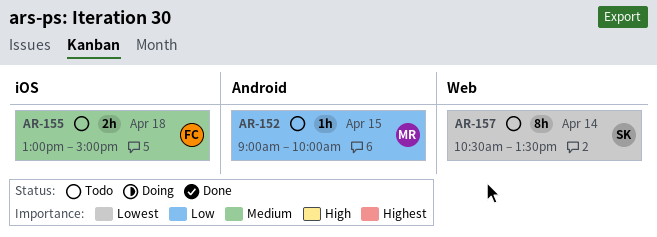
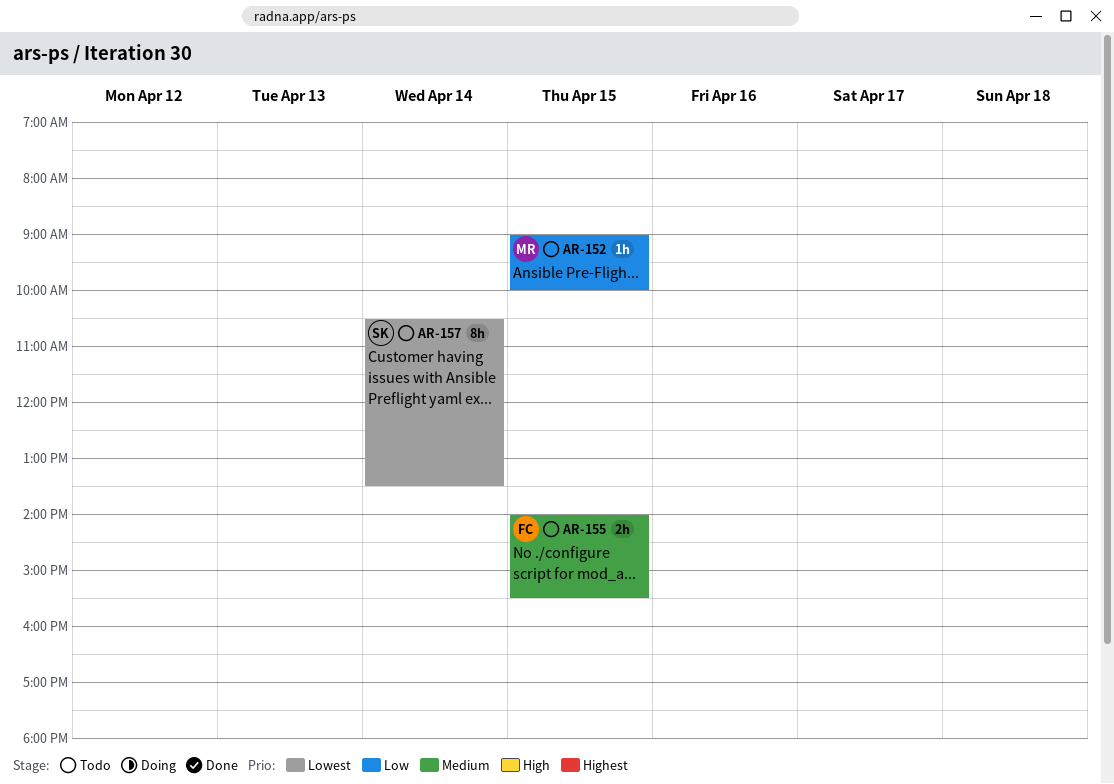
AR-155, day: Apr 18 -> Apr 15
AR-155, begins: 13:00 -> 14:00
AR-155, ends: 15:00 -> 15:30

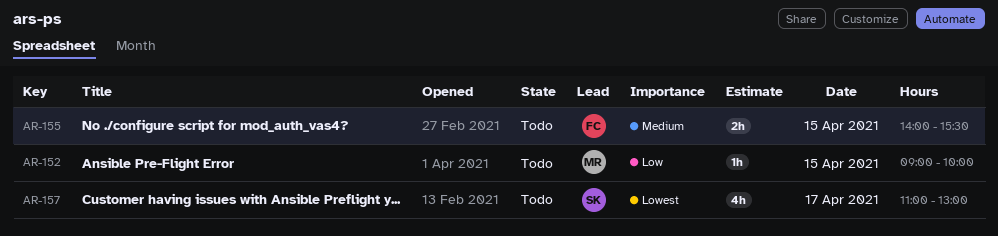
AR-157, estimate: 8h -> 4h
AR-157, day: Apr 14 -> Apr 17
AR-157, begins: 10:30 -> 11:00
AR-157, ends: 13:30 -> 13:00

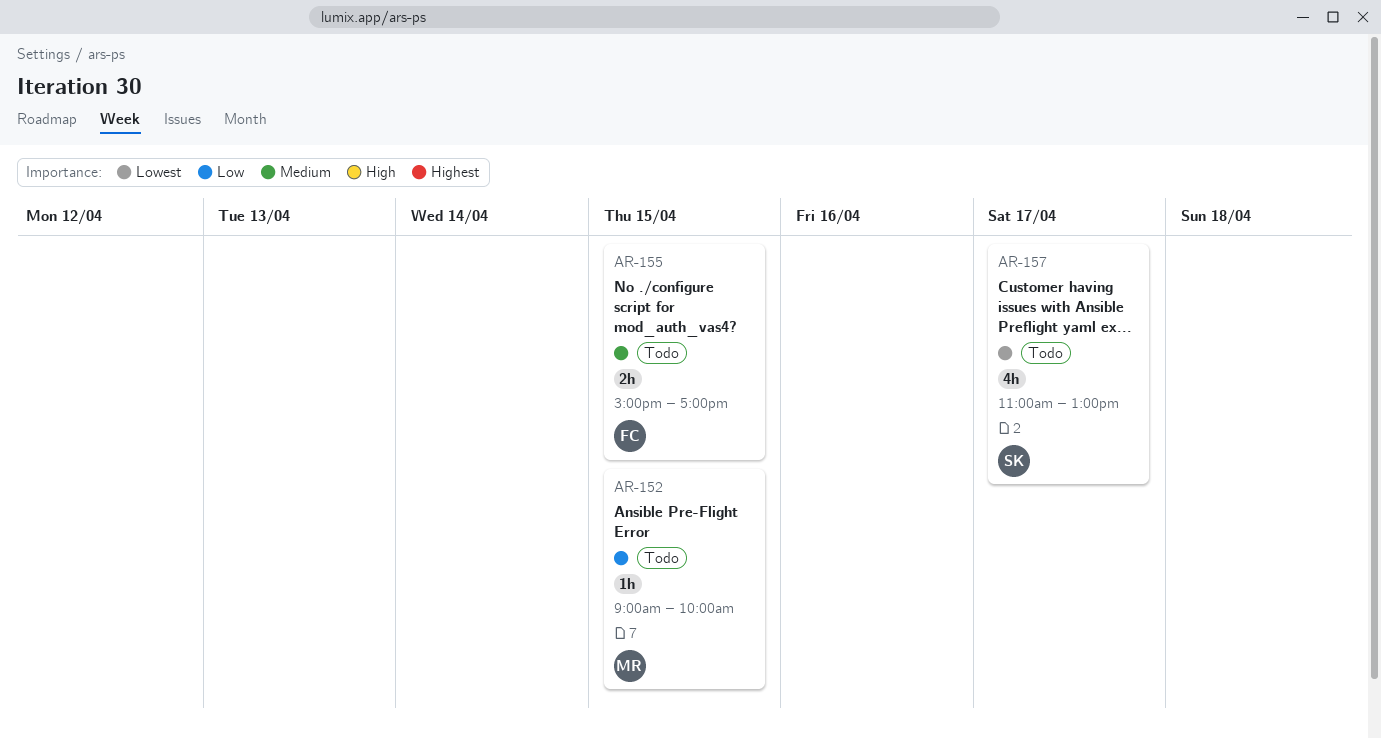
AR-155, begins: 14:00 -> 15:00
AR-155, ends: 15:30 -> 17:00

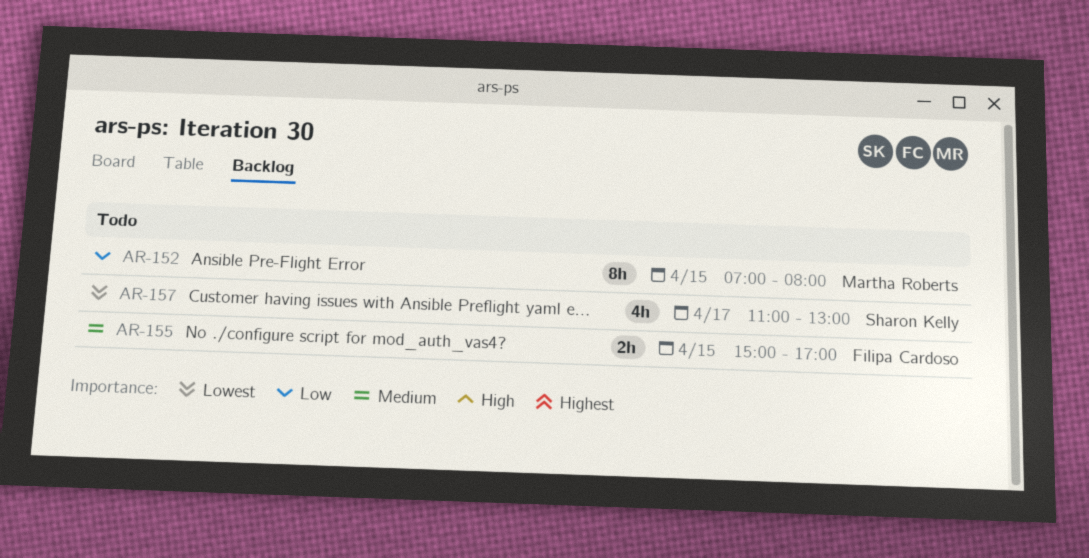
AR-152, estimate: 1h -> 8h
AR-152, begins: 09:00 -> 07:00
AR-152, ends: 10:00 -> 08:00

